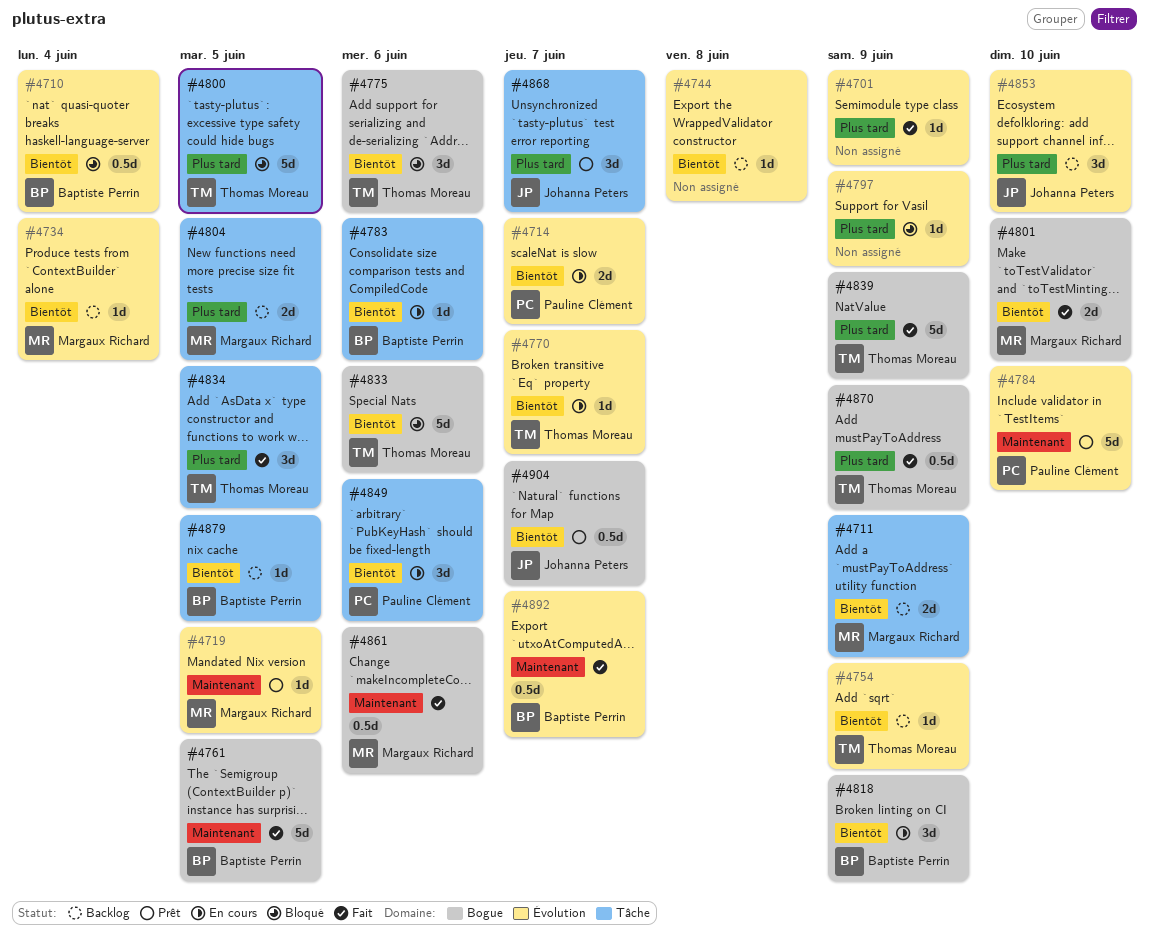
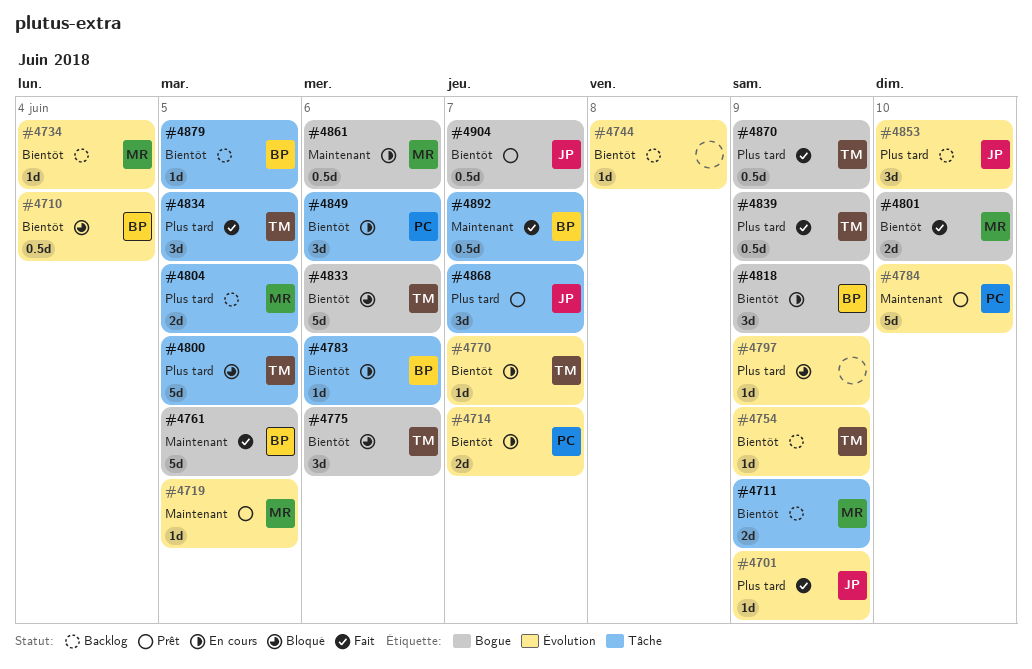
#4701, owner: none -> Johanna Peters
#4839, estimate: 5d -> 0.5d
#4861, status: Fait -> En cours
#4892, label: Évolution -> Tâche

